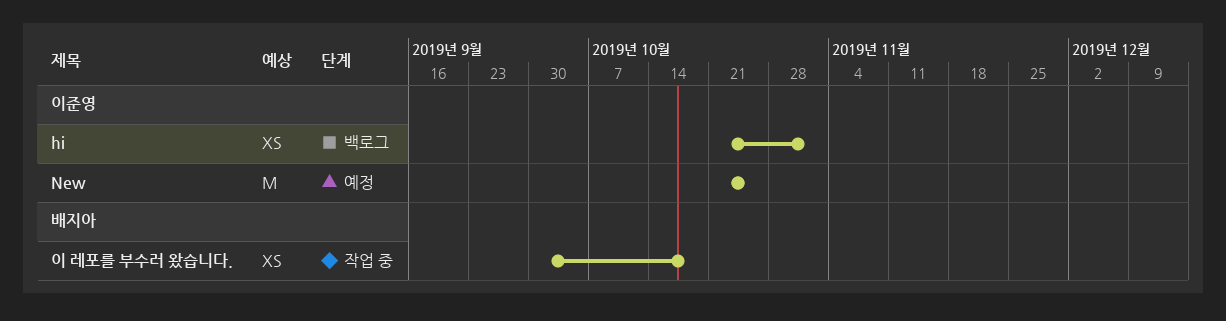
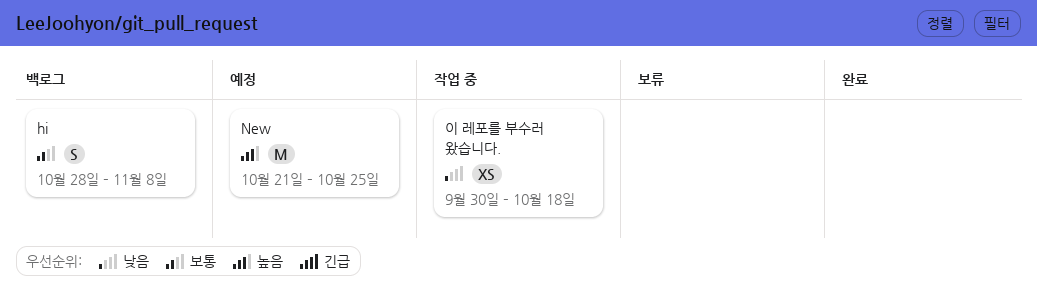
hi, estimate: XS -> S
hi, start: Oct 21 -> Oct 28
hi, due: Nov 1 -> Nov 8

